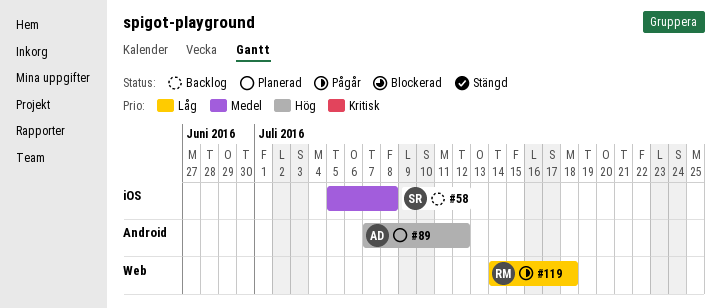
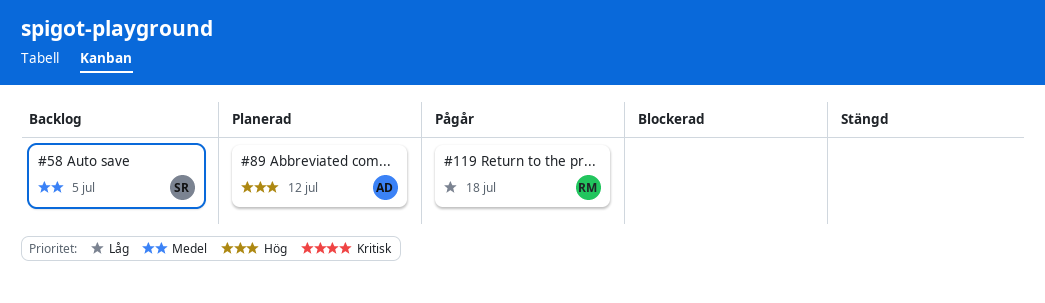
#58, due: Jul 8 -> Jul 5

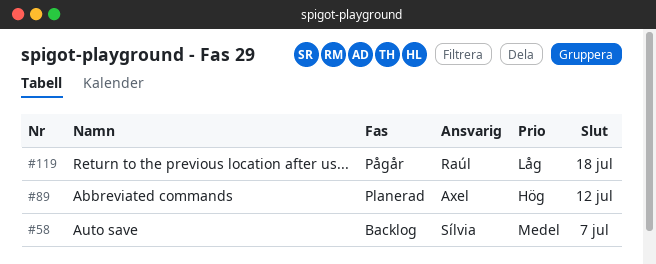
#58, due: Jul 5 -> Jul 7

